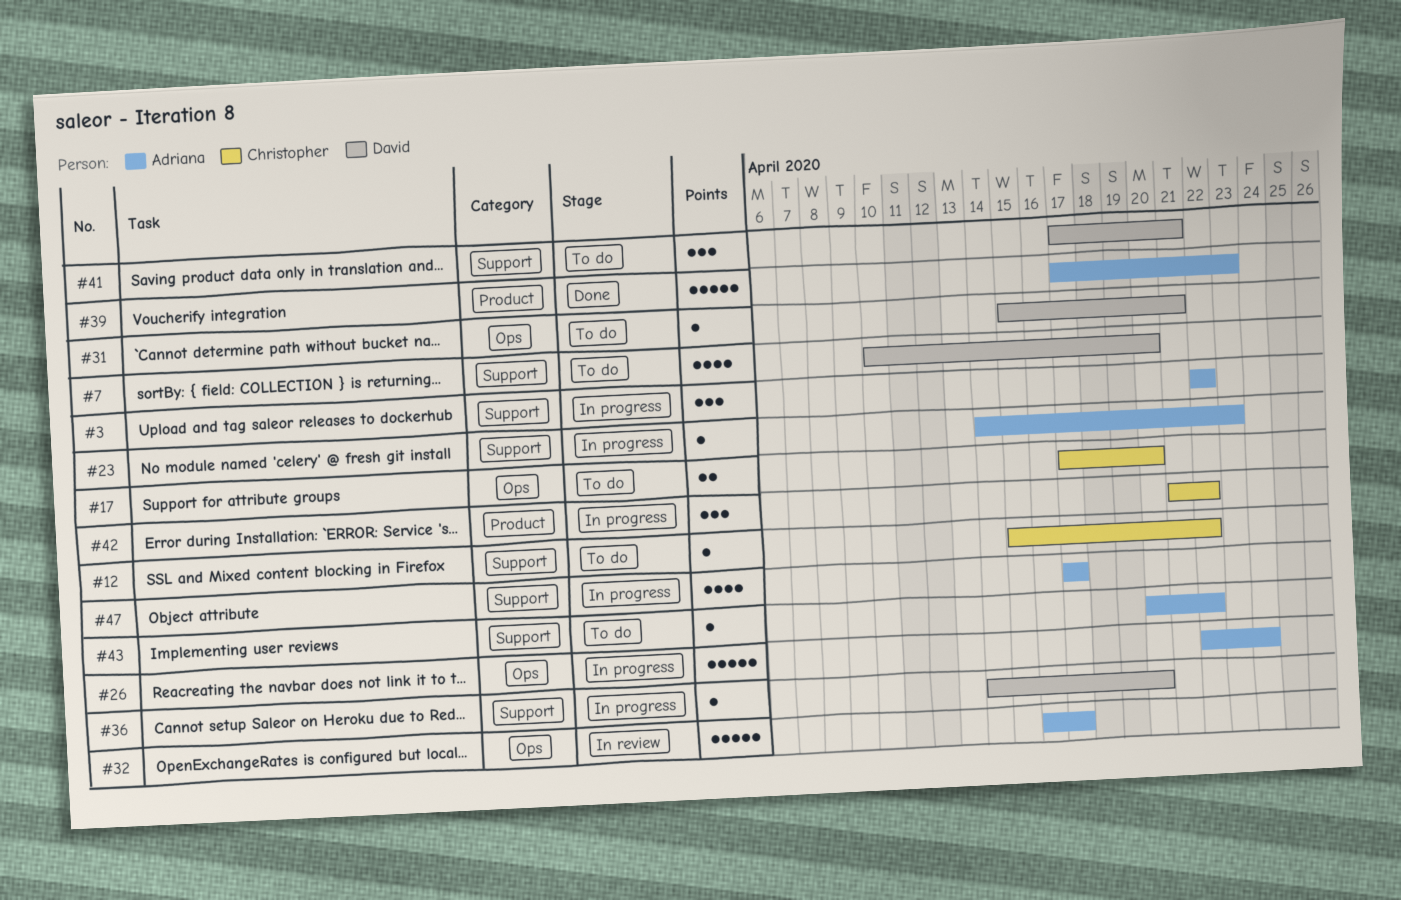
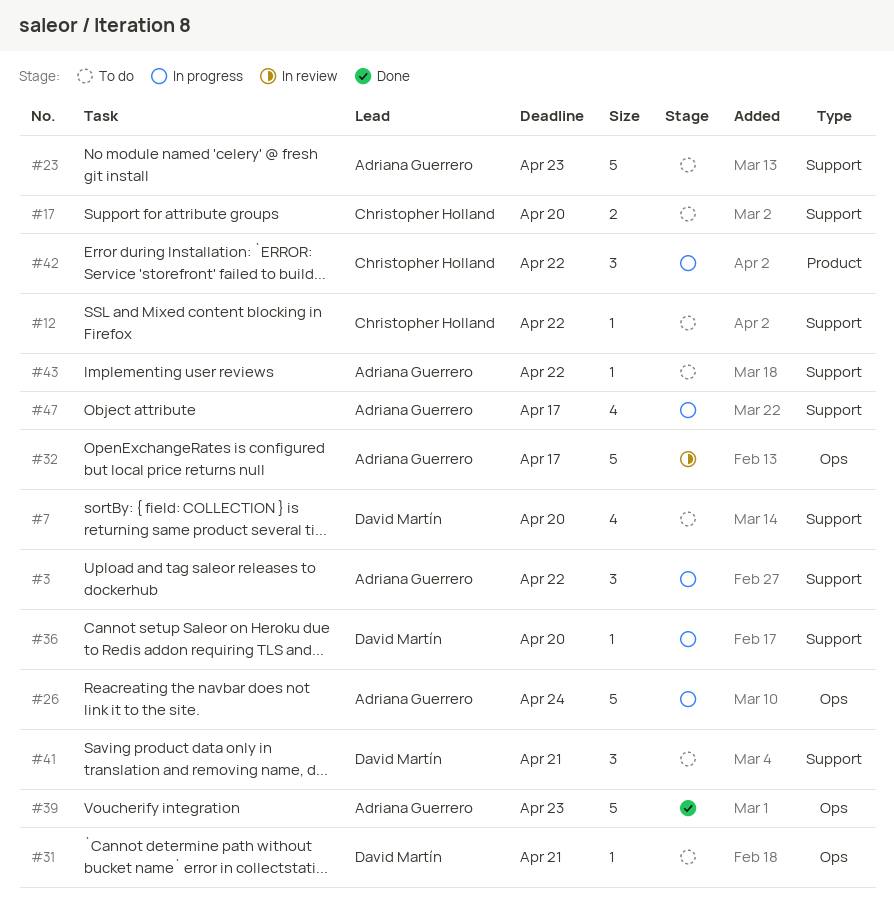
#17, label: Ops -> Support
#23, status: In progress -> To do
#23, estimate: 1 -> 5
#39, label: Product -> Ops

